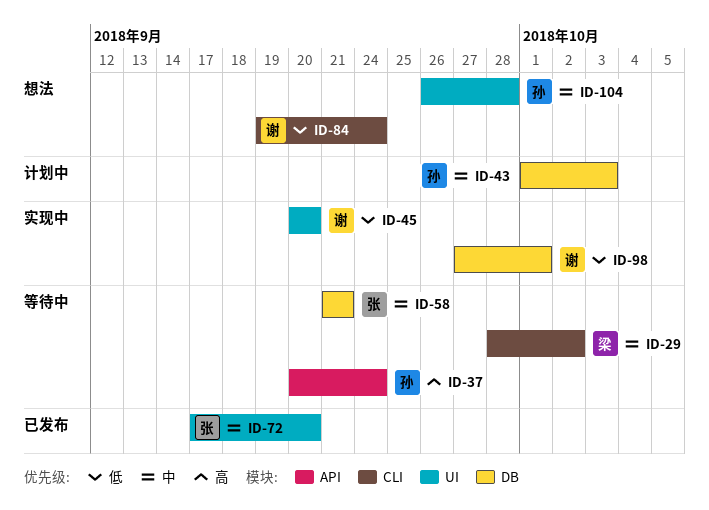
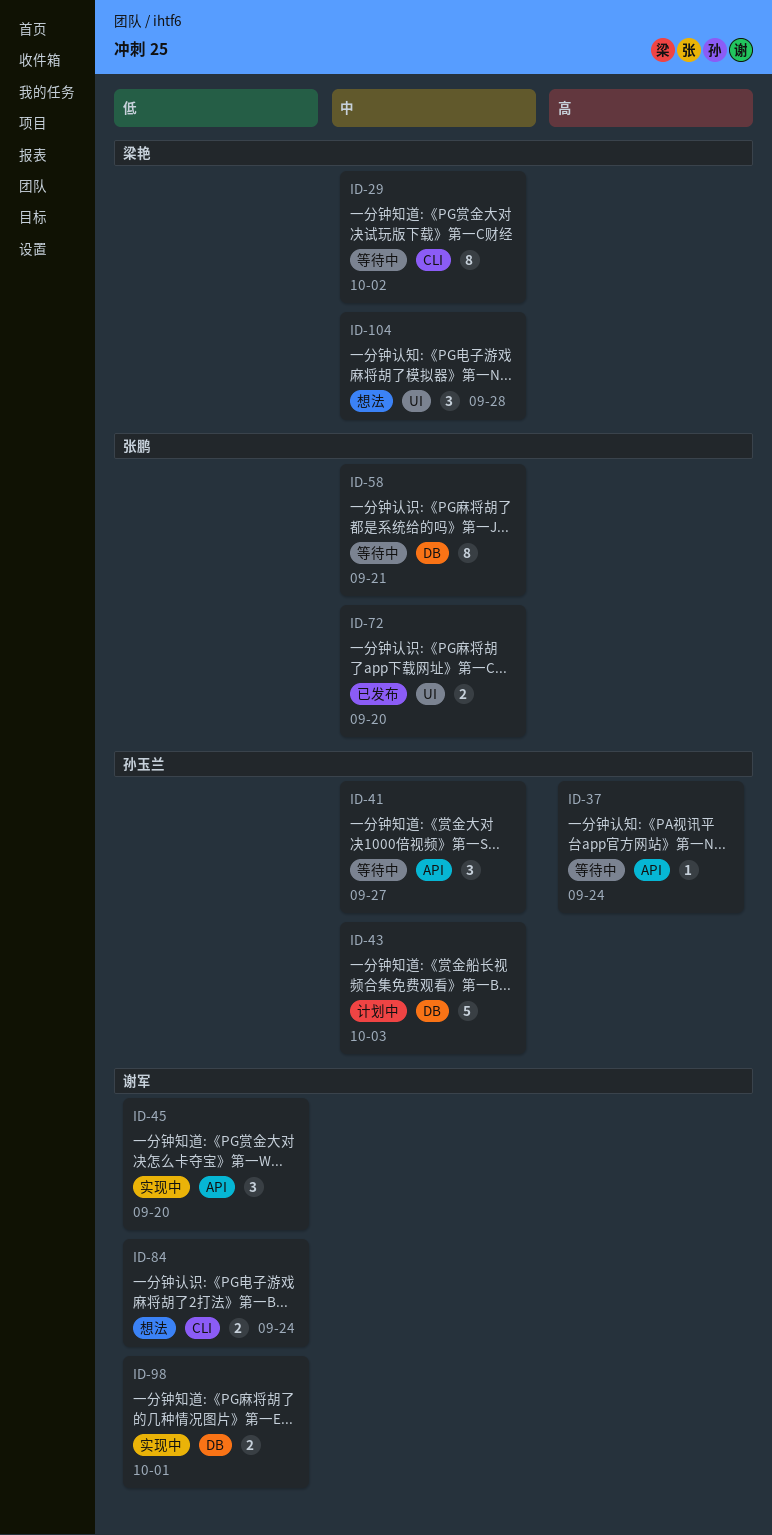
ID-41: none -> present
ID-45, label: UI -> API
ID-104, owner: 孙玉兰 -> 梁艳

